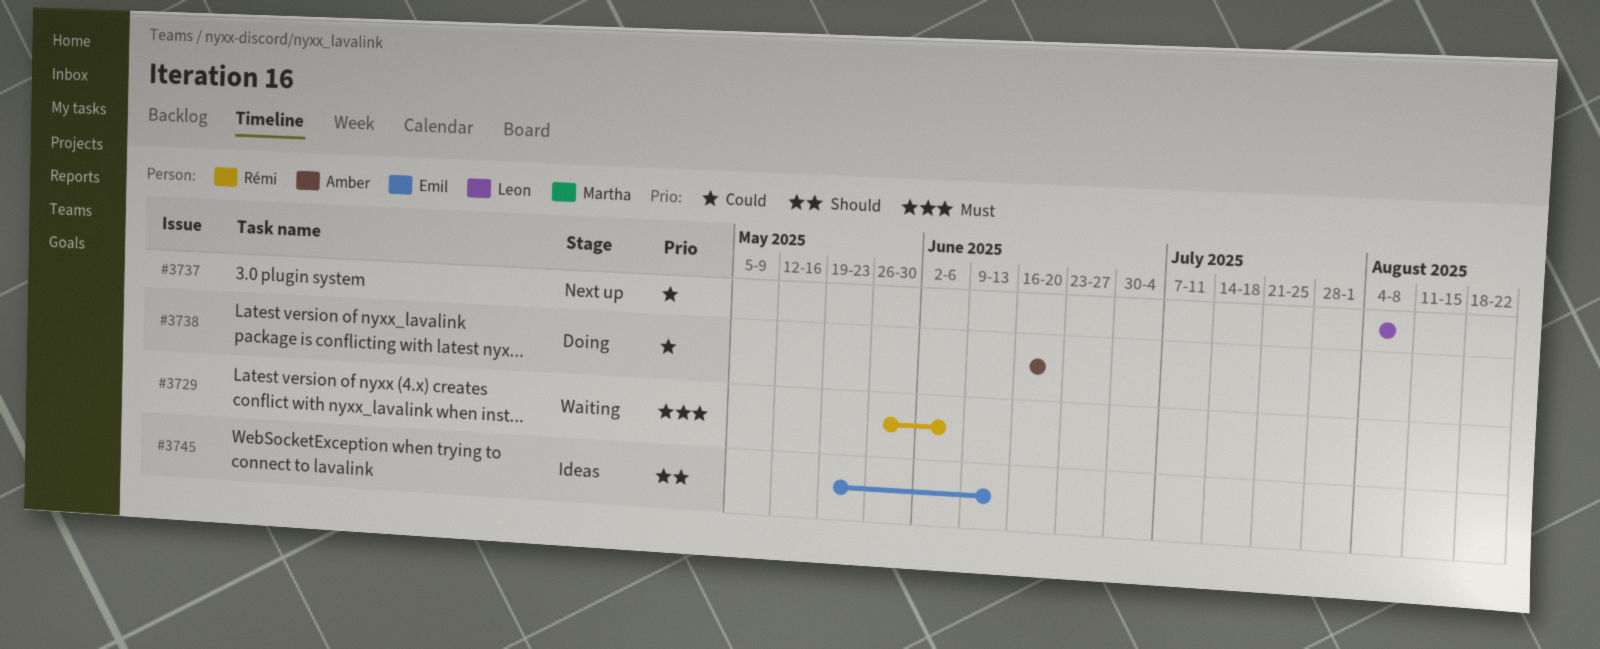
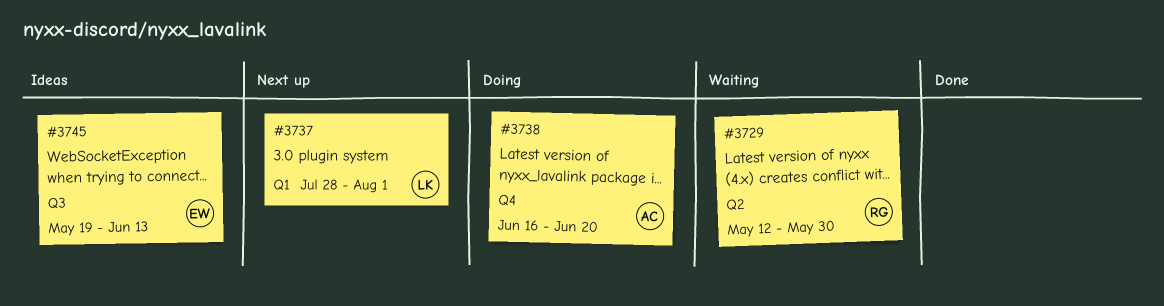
#3729, start: May 26 -> May 12
#3729, due: Jun 6 -> May 30
#3737, start: Aug 4 -> Jul 28
#3737, due: Aug 8 -> Aug 1

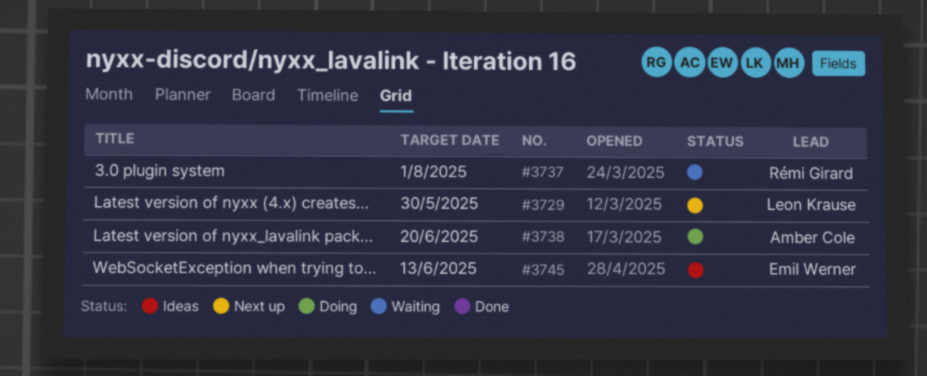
#3729, status: Waiting -> Next up
#3729, owner: Rémi Girard -> Leon Krause
#3737, status: Next up -> Waiting
#3737, owner: Leon Krause -> Rémi Girard

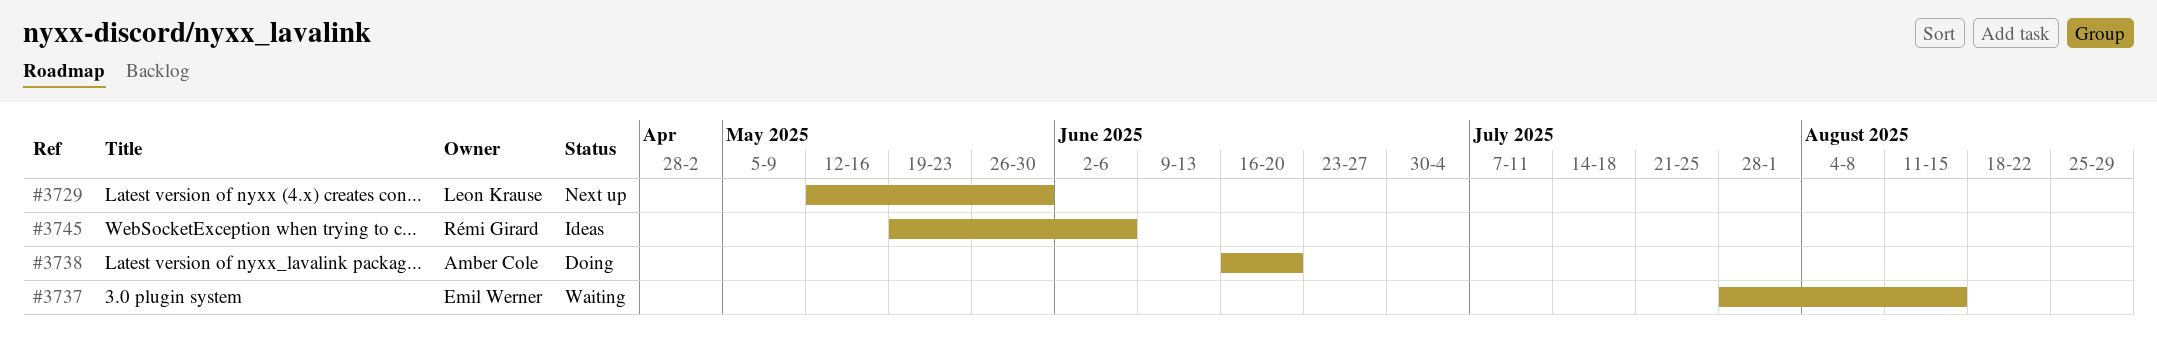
#3737, owner: Rémi Girard -> Emil Werner
#3737, due: Aug 1 -> Aug 15
#3745, owner: Emil Werner -> Rémi Girard
#3745, due: Jun 13 -> Jun 6

